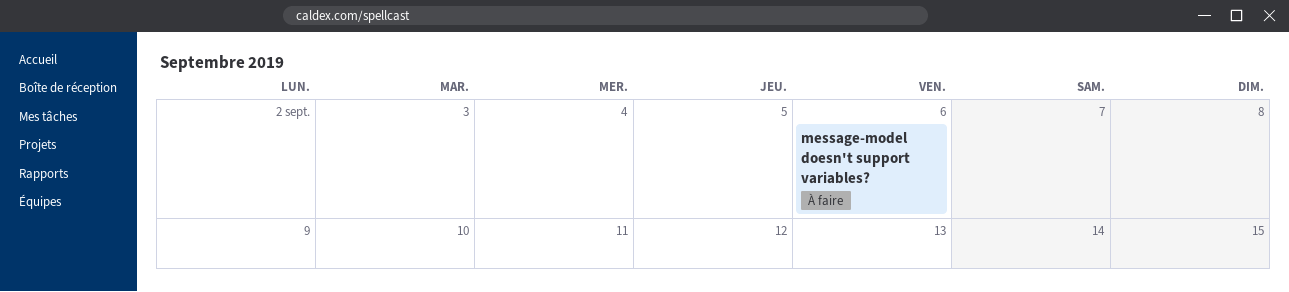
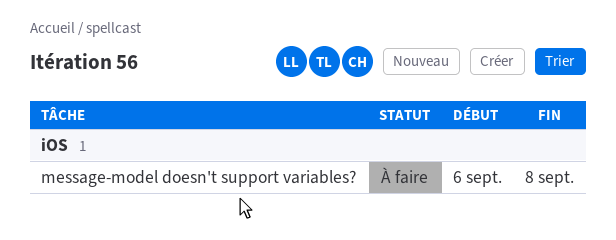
message-model doesn't support variables?, due: Sep 6 -> Sep 8

